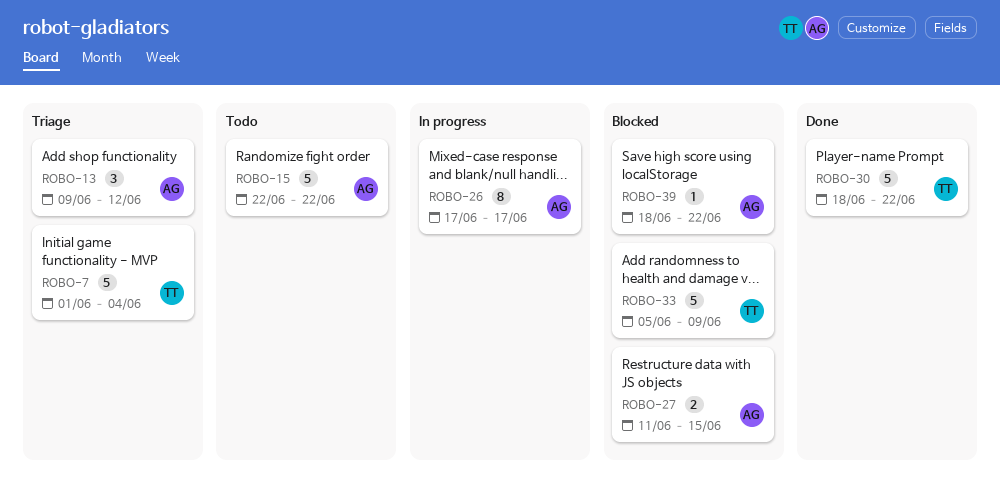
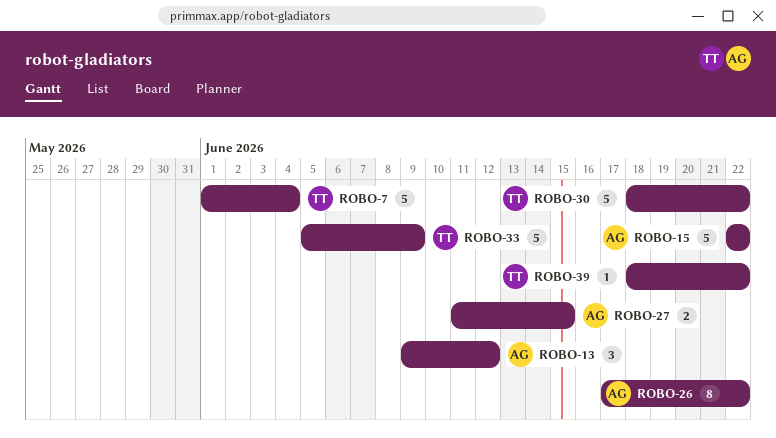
ROBO-26, due: Jun 17 -> Jun 22
ROBO-39, owner: AG -> TT

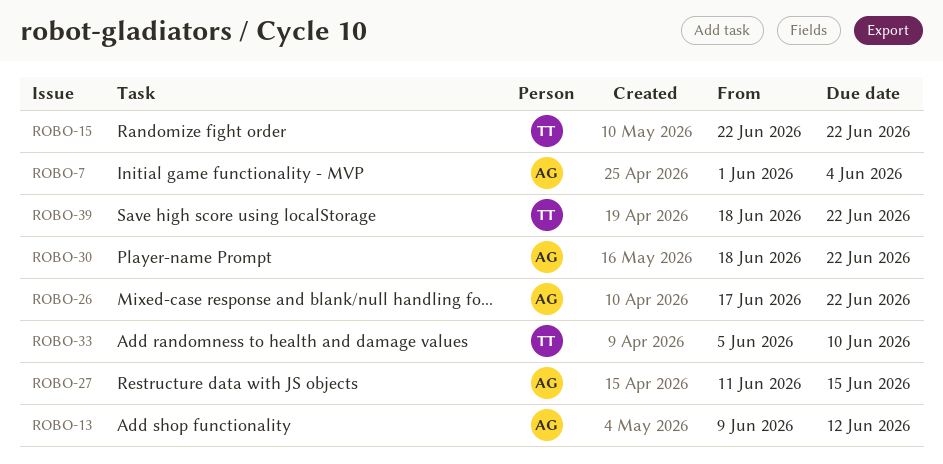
ROBO-7, owner: TT -> AG
ROBO-15, owner: AG -> TT
ROBO-30, owner: TT -> AG
ROBO-33, due: Jun 9 -> Jun 10

